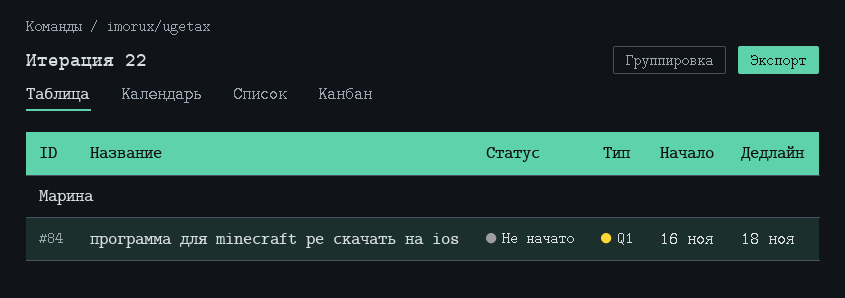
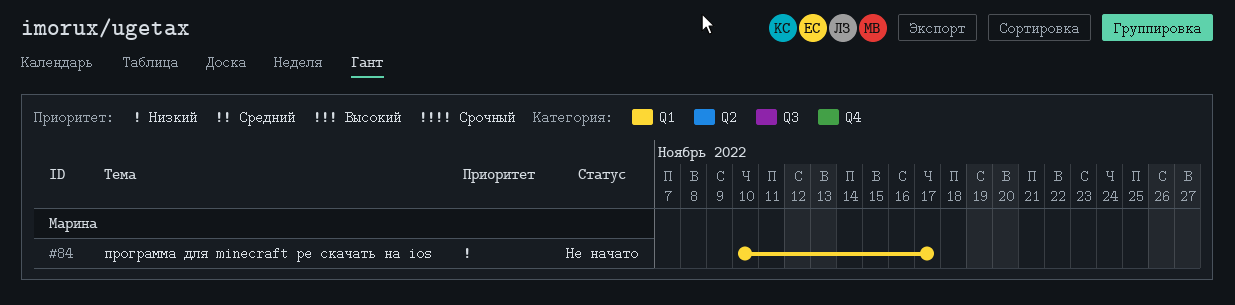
#84, start: Nov 16 -> Nov 10
#84, due: Nov 18 -> Nov 17

